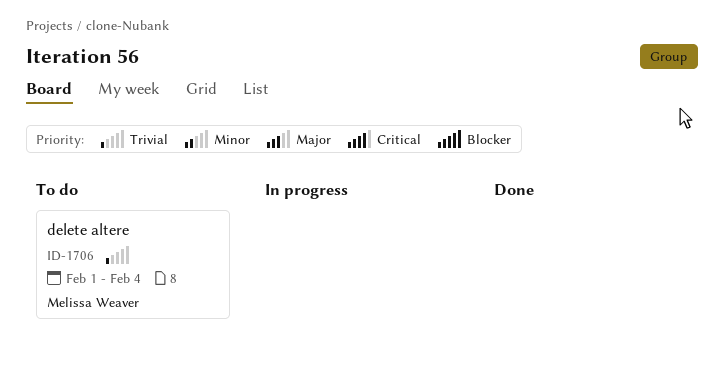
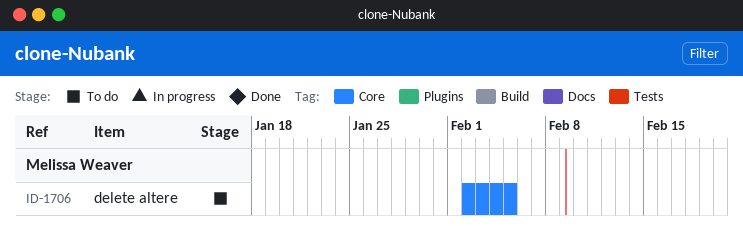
ID-1706, start: Feb 1 -> Feb 2
ID-1706, due: Feb 4 -> Feb 5

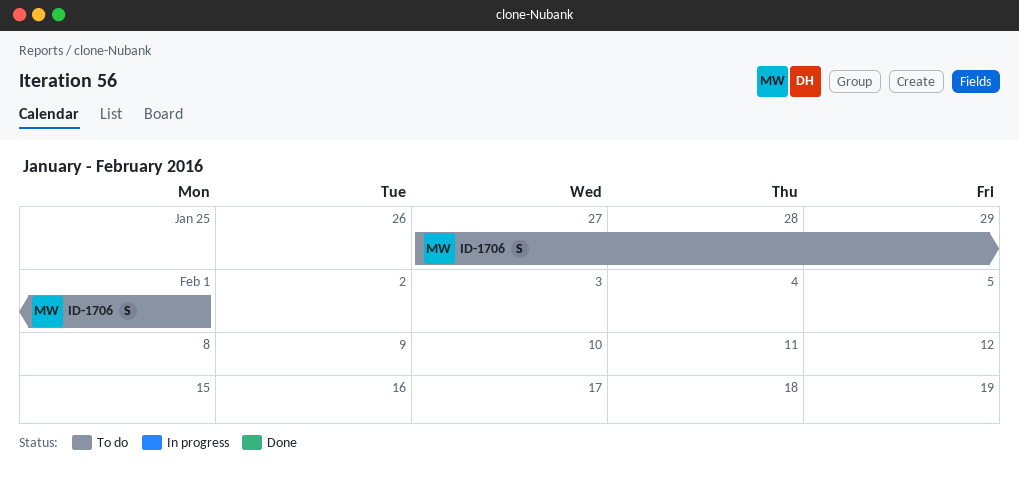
ID-1706, start: Feb 2 -> Jan 27
ID-1706, due: Feb 5 -> Feb 1

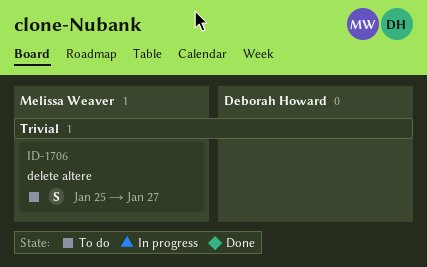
ID-1706, start: Jan 27 -> Jan 25
ID-1706, due: Feb 1 -> Jan 27

